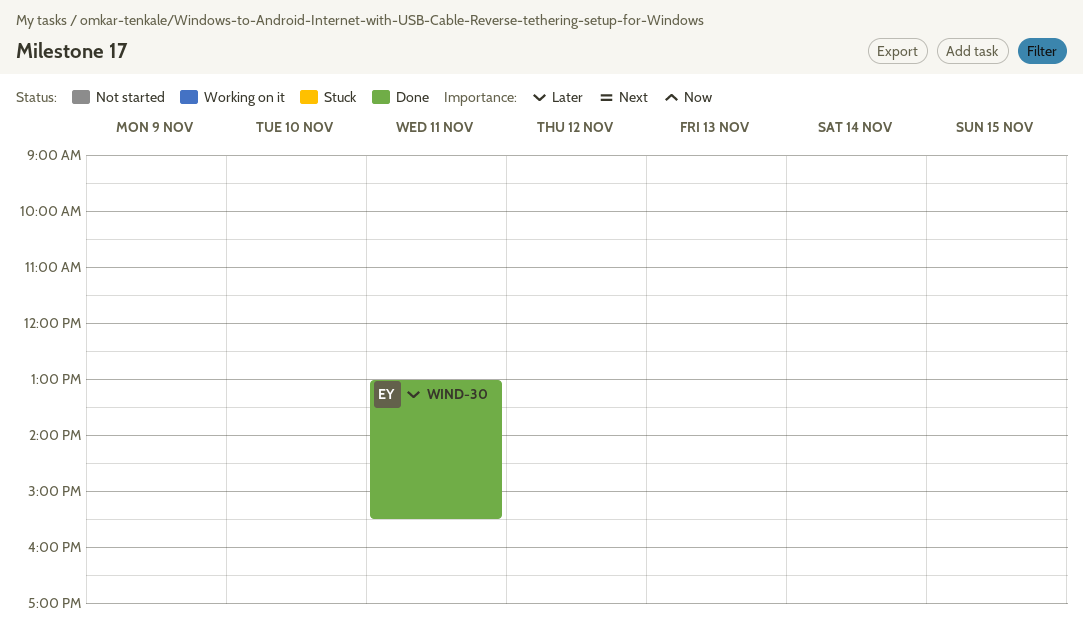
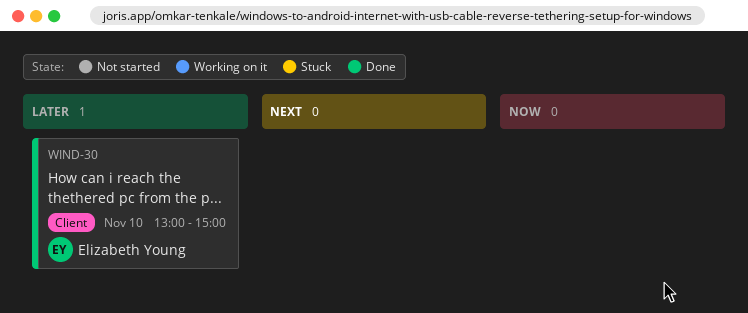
WIND-30, day: Nov 11 -> Nov 10
WIND-30, ends: 15:30 -> 15:00

